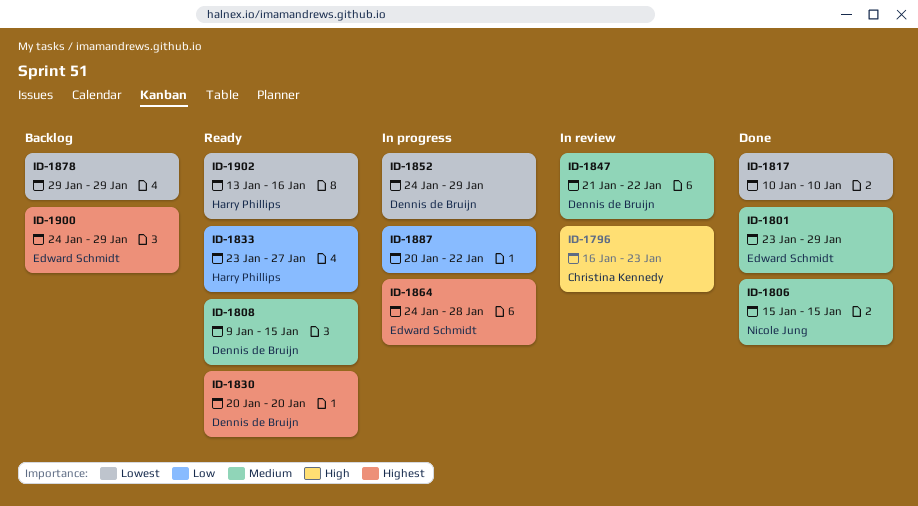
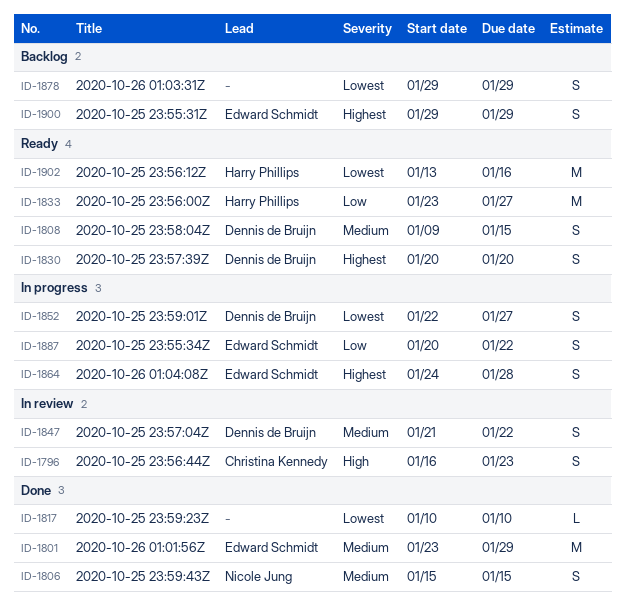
ID-1852, start: Jan 24 -> Jan 22
ID-1852, due: Jan 29 -> Jan 27
ID-1887, owner: none -> Edward Schmidt
ID-1900, start: Jan 24 -> Jan 29

